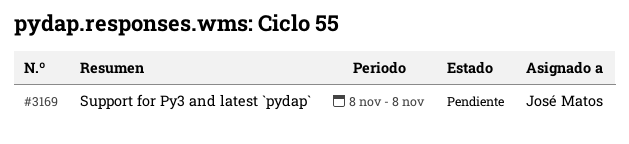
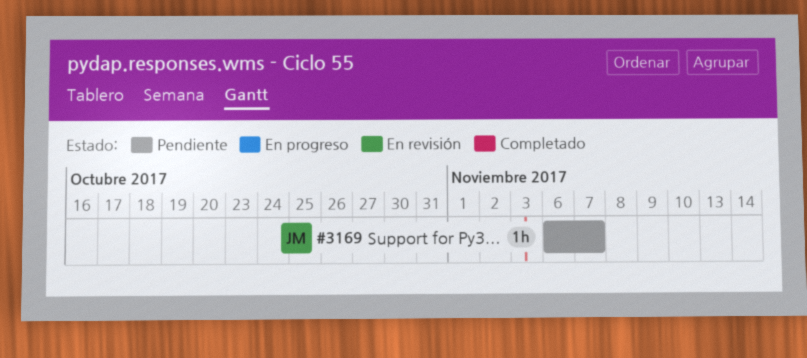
#3169, start: Nov 8 -> Nov 6
#3169, due: Nov 8 -> Nov 7

